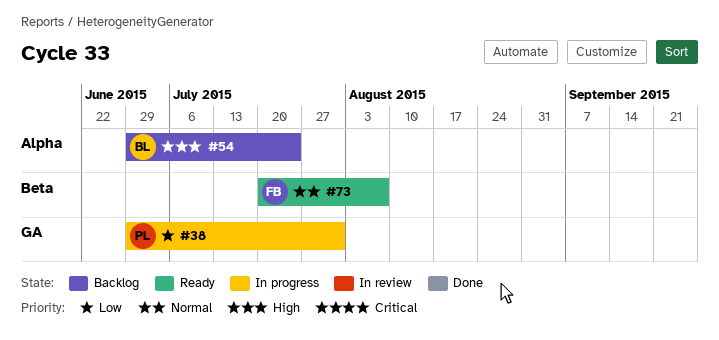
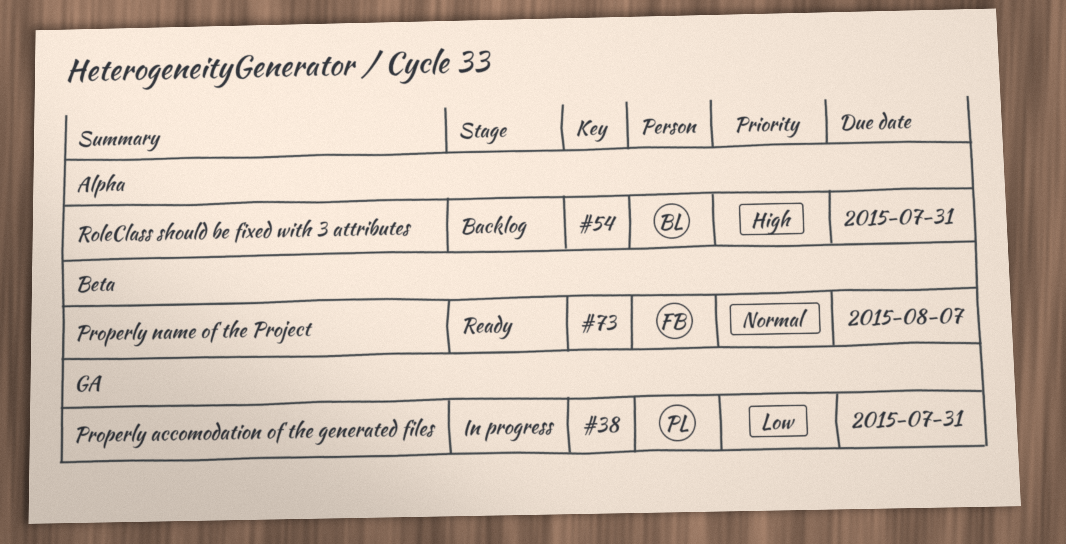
#54, due: Jul 24 -> Jul 31

